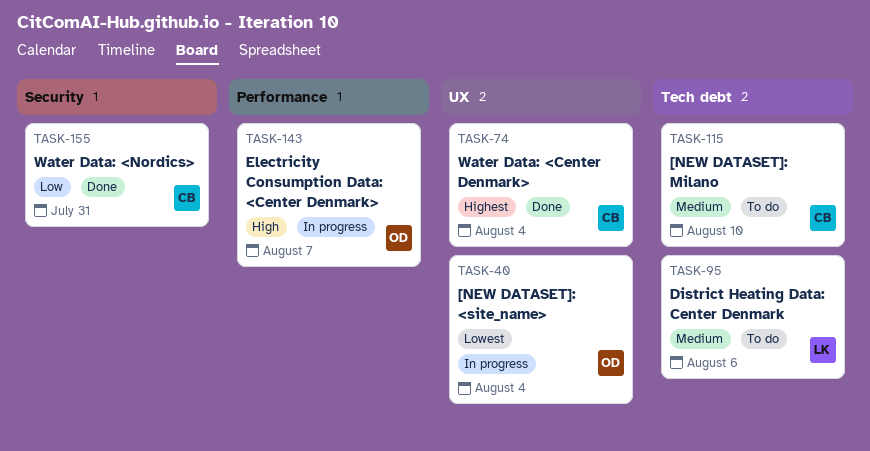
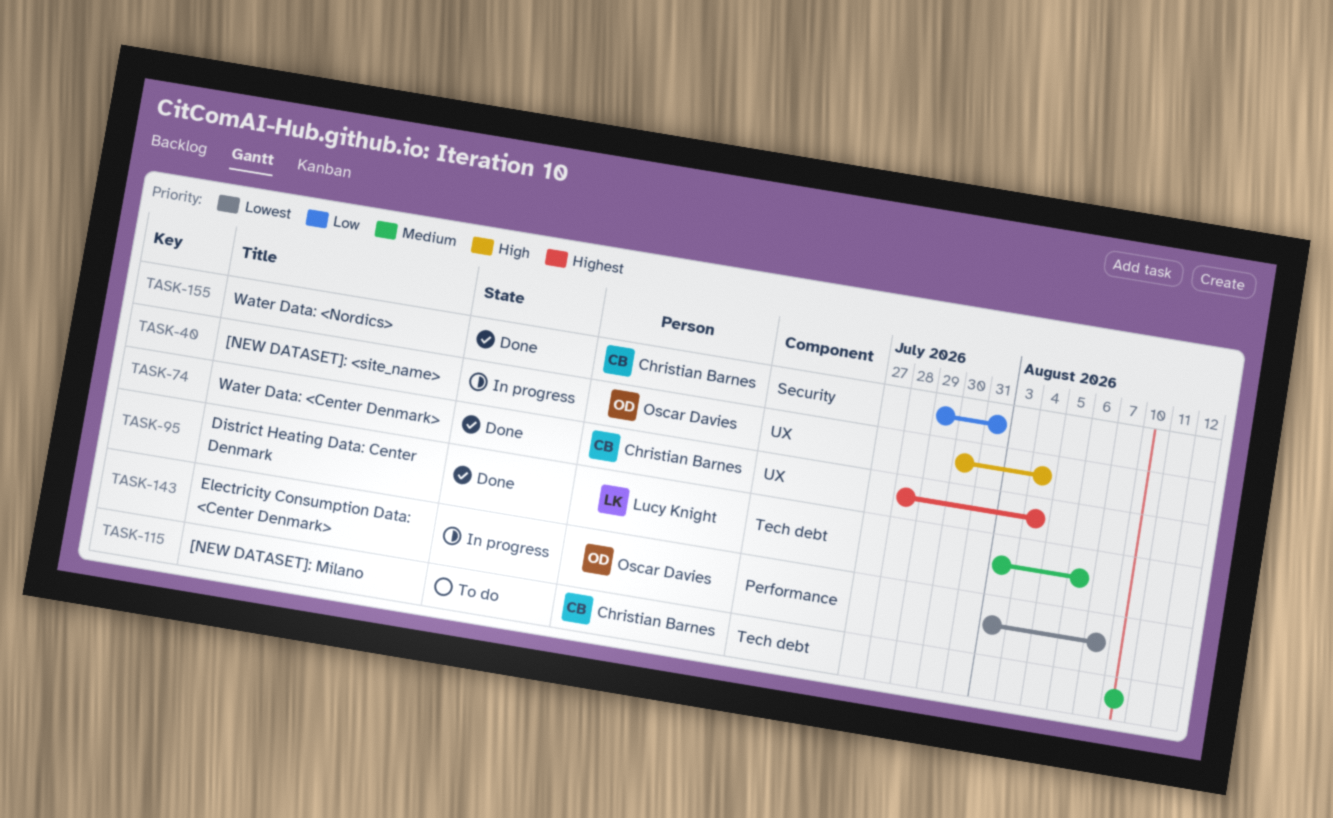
TASK-40, priority: Lowest -> High
TASK-95, status: To do -> Done
TASK-143, priority: High -> Lowest

